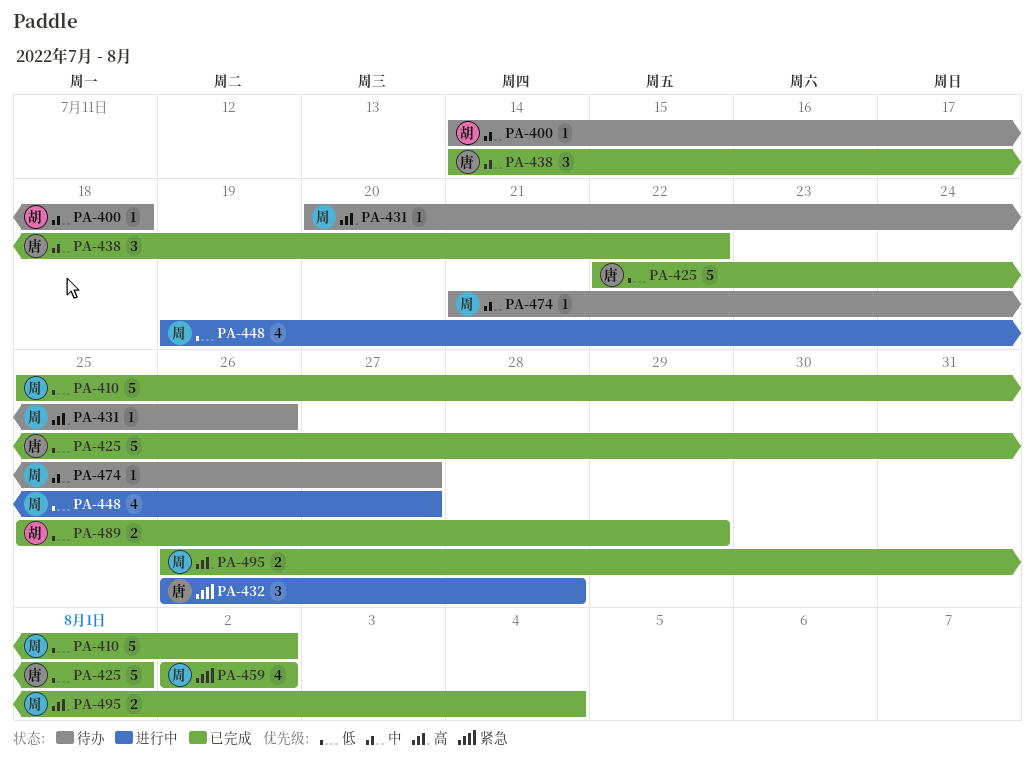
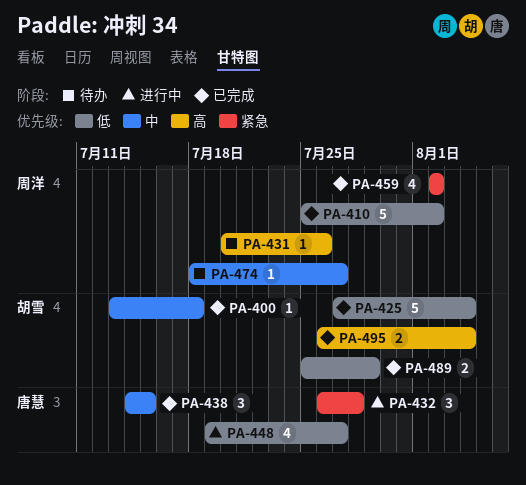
PA-400, status: 待办 -> 已完成
PA-400, start: Jul 14 -> Jul 13
PA-425, owner: 唐慧 -> 胡雪
PA-425, start: Jul 22 -> Jul 27
PA-425, due: Aug 1 -> Aug 4
PA-438, due: Jul 22 -> Jul 15
PA-448, owner: 周洋 -> 唐慧
PA-474, start: Jul 21 -> Jul 18
PA-495, owner: 周洋 -> 胡雪

